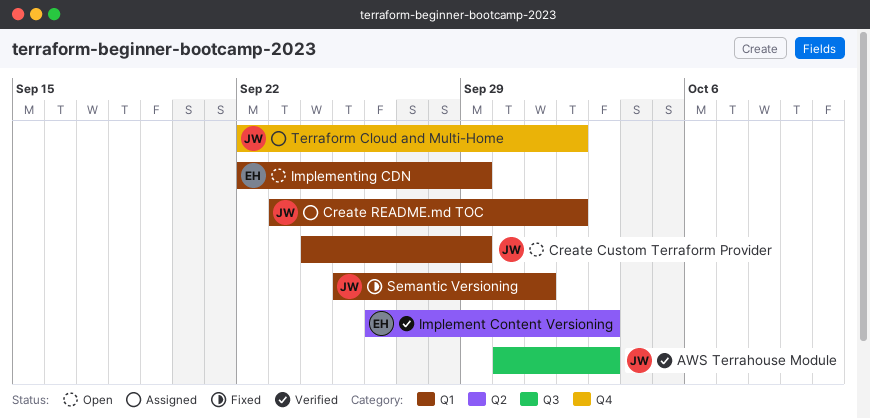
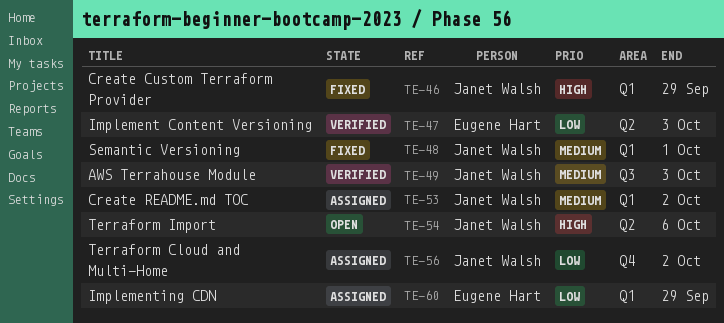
Create Custom Terraform Provider, status: Open -> Fixed
Implementing CDN, status: Open -> Assigned
Terraform Import: none -> present

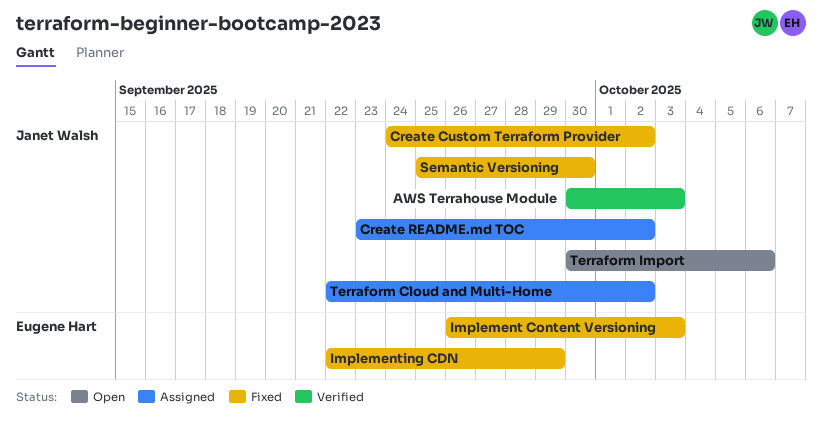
Create Custom Terraform Provider, due: Sep 29 -> Oct 2
Implement Content Versioning, status: Verified -> Fixed
Implementing CDN, status: Assigned -> Fixed
Semantic Versioning, due: Oct 1 -> Sep 30

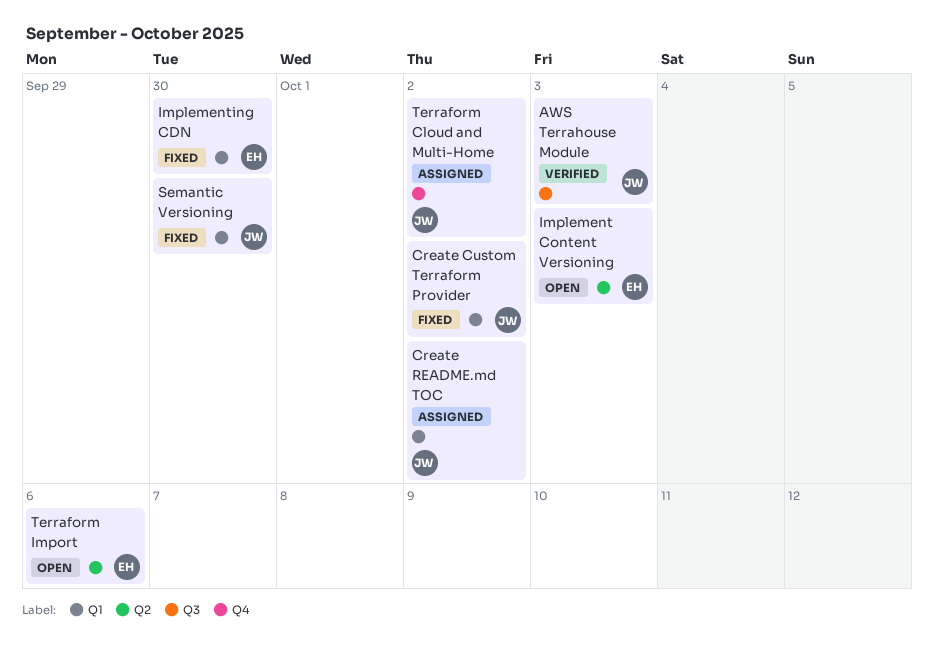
Implement Content Versioning, status: Fixed -> Open
Implementing CDN, due: Sep 29 -> Sep 30
Terraform Import, owner: Janet Walsh -> Eugene Hart

